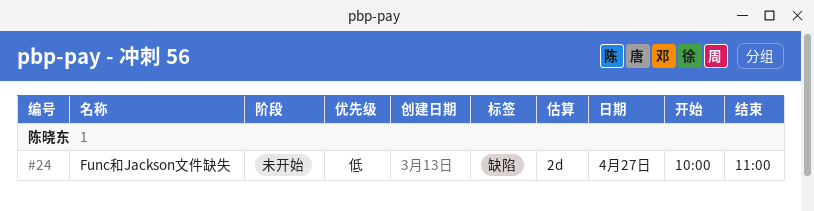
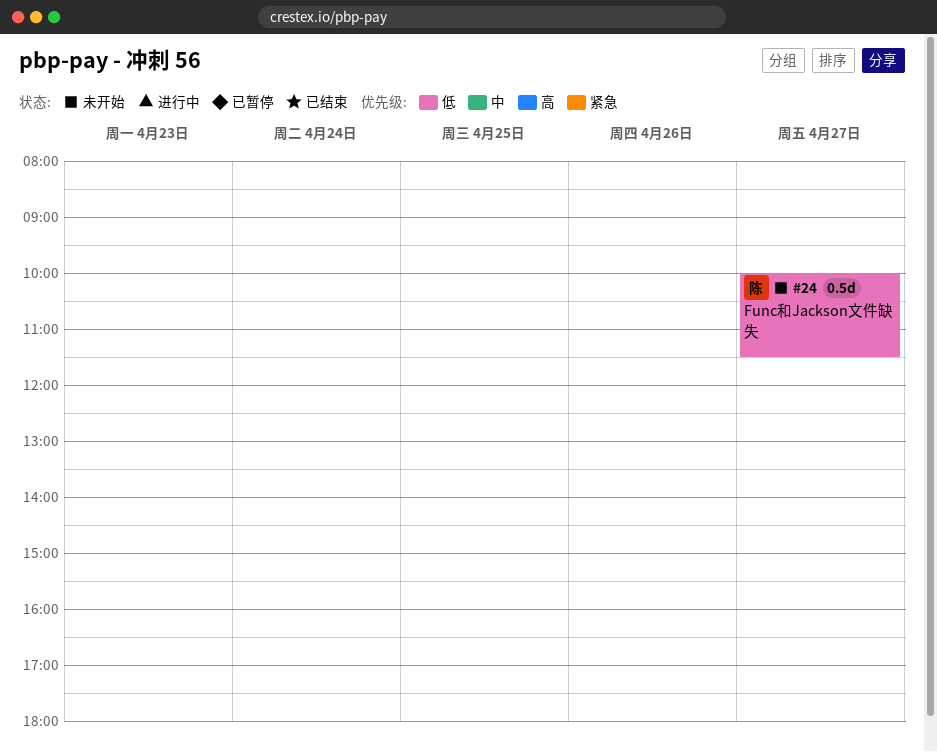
#24, estimate: 2d -> 0.5d
#24, ends: 11:00 -> 11:30

